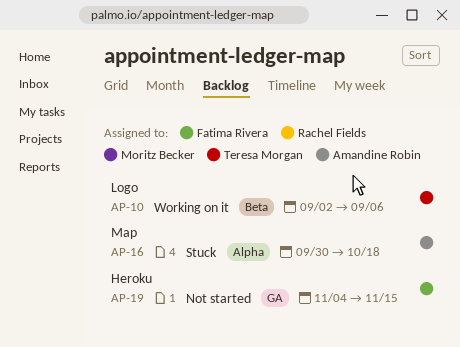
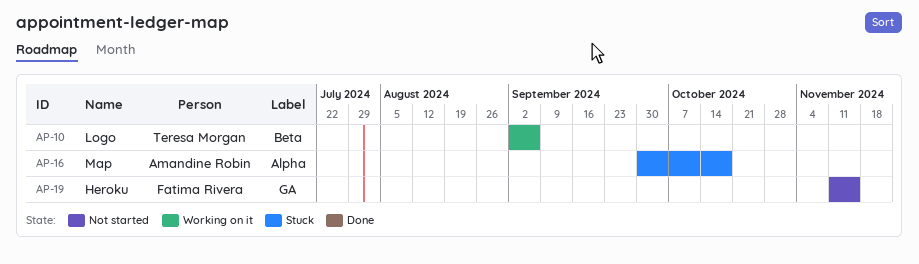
AP-19, start: Nov 4 -> Nov 11

